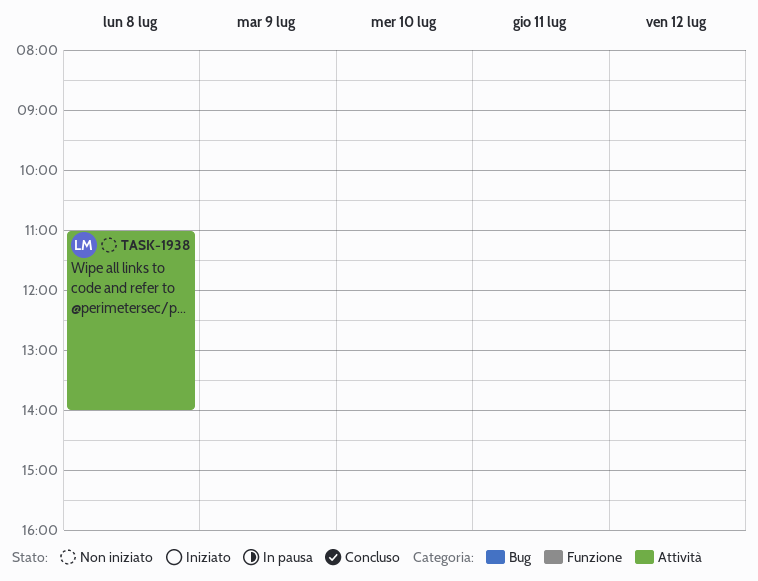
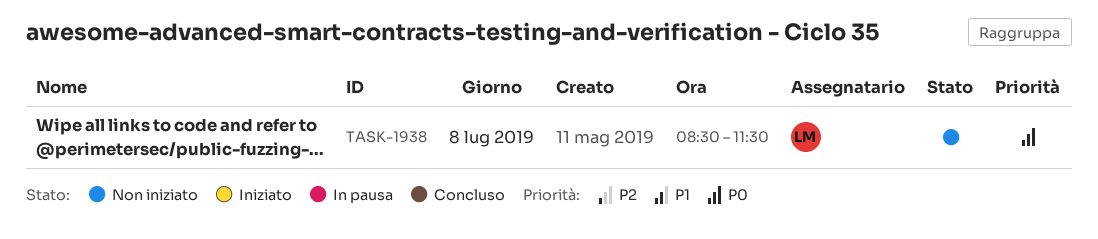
TASK-1938, begins: 11:00 -> 08:30
TASK-1938, ends: 14:00 -> 11:30

